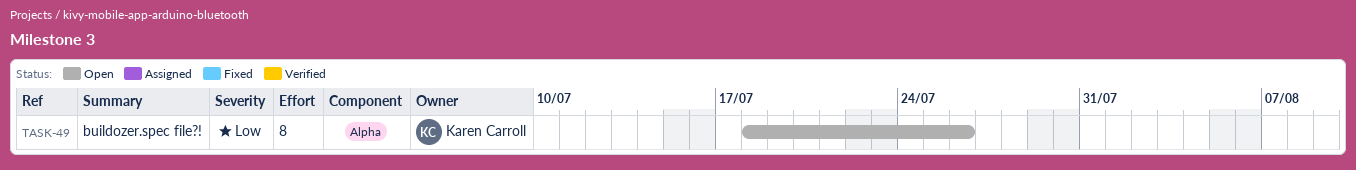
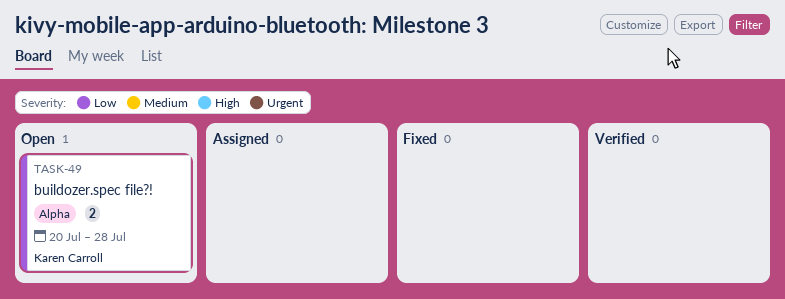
TASK-49, estimate: 8 -> 2
TASK-49, start: Jul 18 -> Jul 20
TASK-49, due: Jul 26 -> Jul 28

